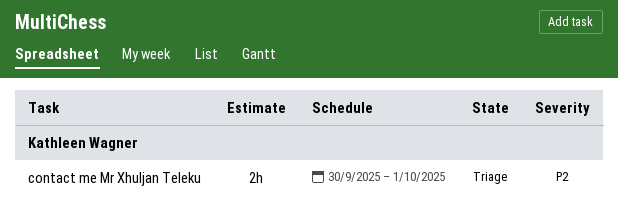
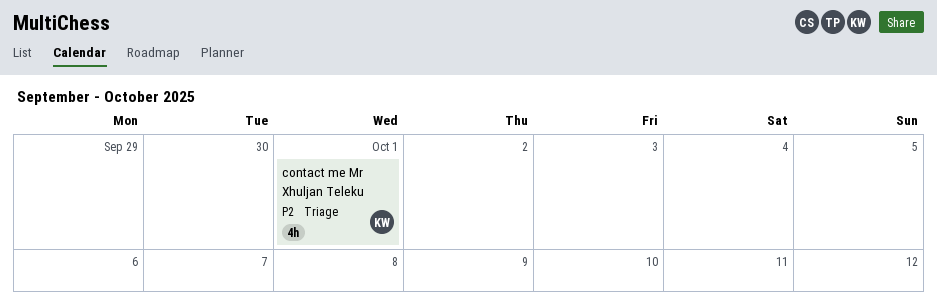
contact me Mr Xhuljan Teleku, estimate: 2h -> 4h

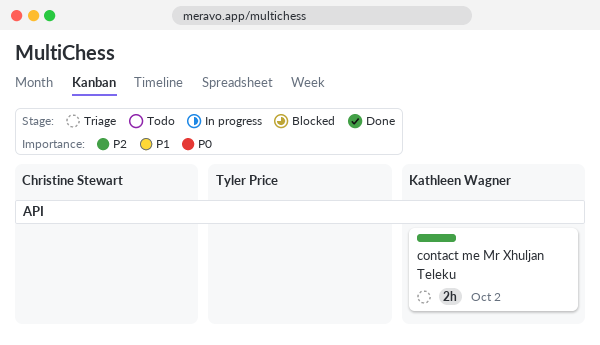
contact me Mr Xhuljan Teleku, estimate: 4h -> 2h
contact me Mr Xhuljan Teleku, due: Oct 1 -> Oct 2

